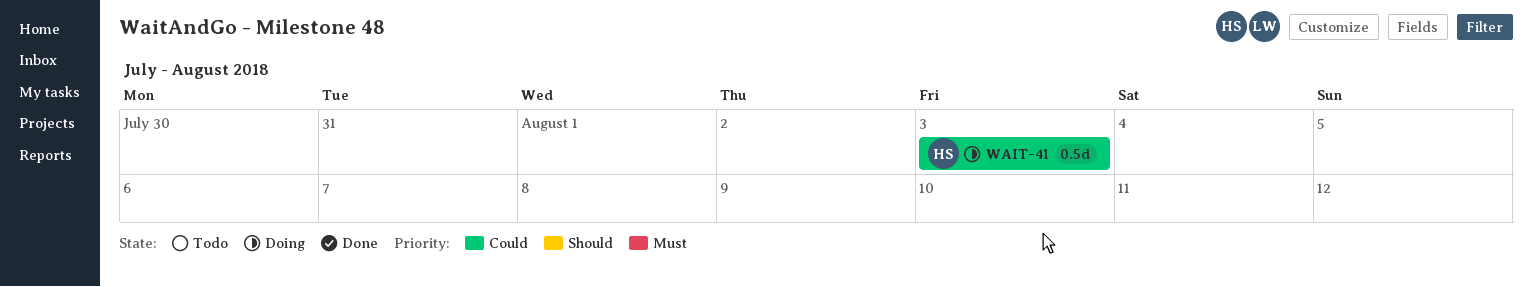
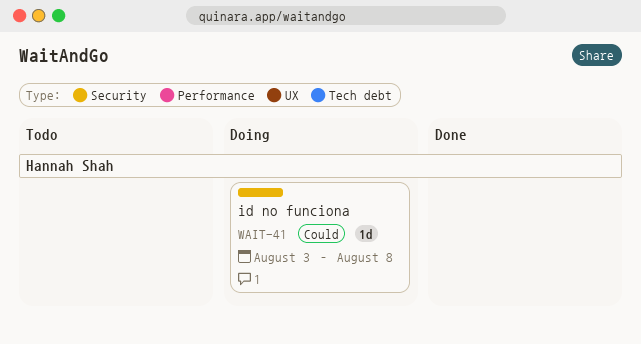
WAIT-41, estimate: 0.5d -> 1d
WAIT-41, due: Aug 3 -> Aug 8

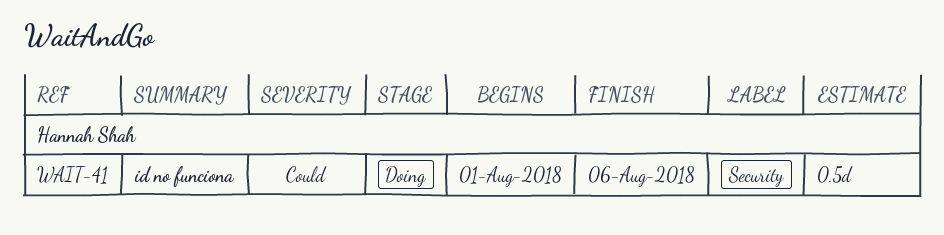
WAIT-41, estimate: 1d -> 0.5d
WAIT-41, start: Aug 3 -> Aug 1
WAIT-41, due: Aug 8 -> Aug 6

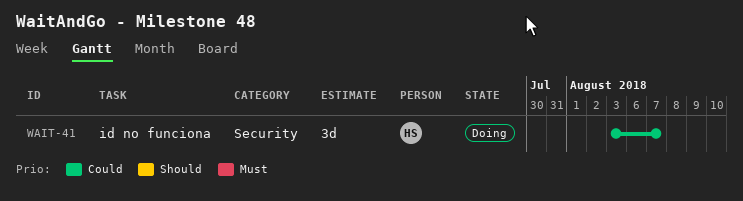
WAIT-41, estimate: 0.5d -> 3d
WAIT-41, start: Aug 1 -> Aug 3
WAIT-41, due: Aug 6 -> Aug 7

